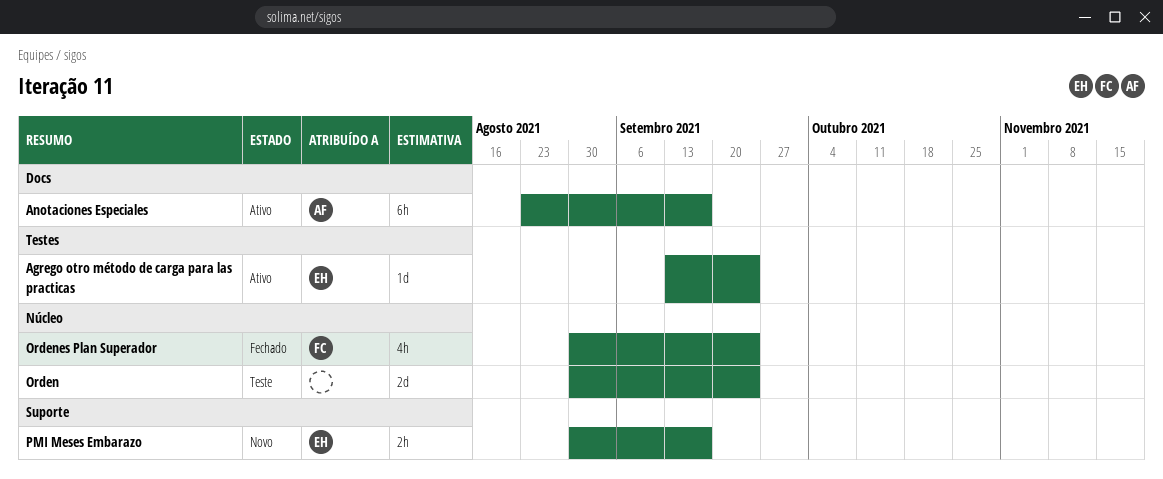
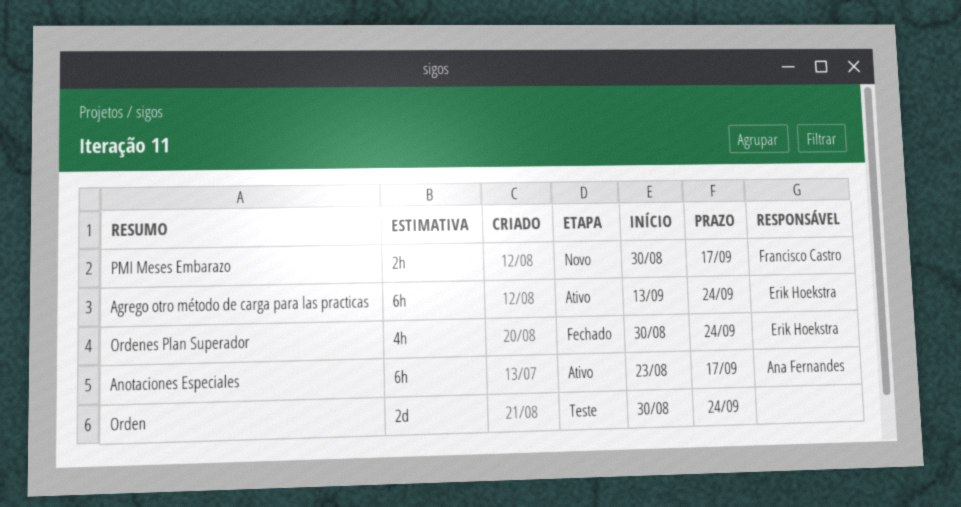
Agrego otro método de carga para las practicas, estimate: 1d -> 6h
Ordenes Plan Superador, owner: Francisco Castro -> Erik Hoekstra
PMI Meses Embarazo, owner: Erik Hoekstra -> Francisco Castro

